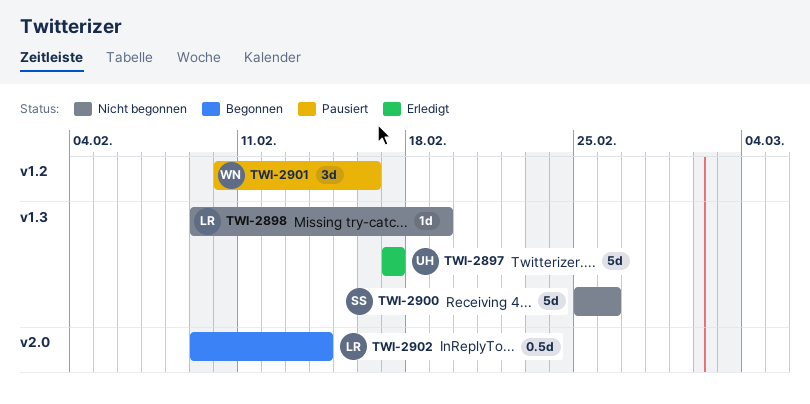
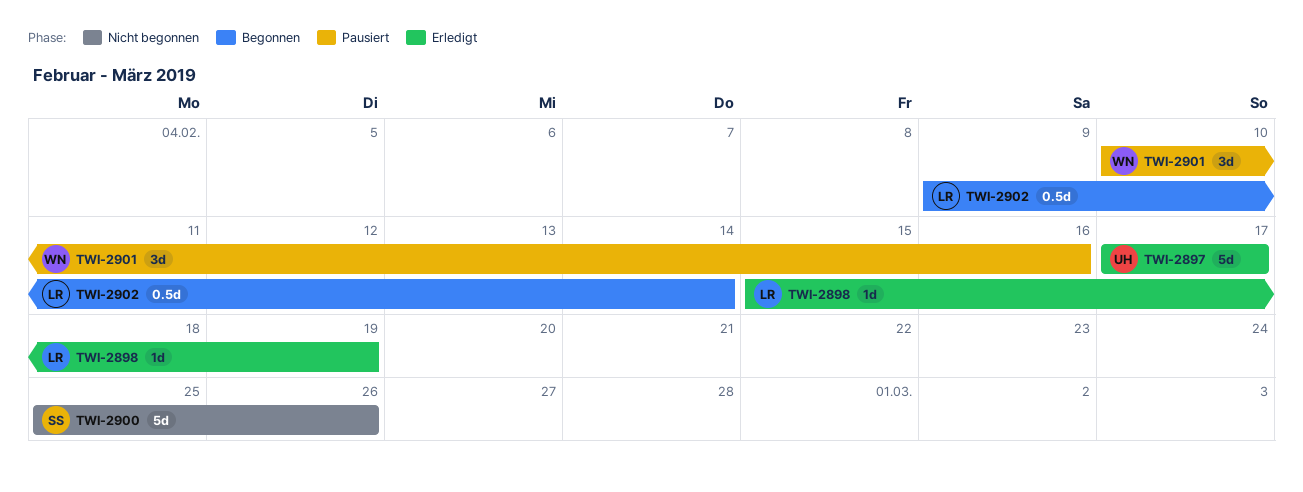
TWI-2898, status: Nicht begonnen -> Erledigt
TWI-2898, start: Feb 9 -> Feb 15

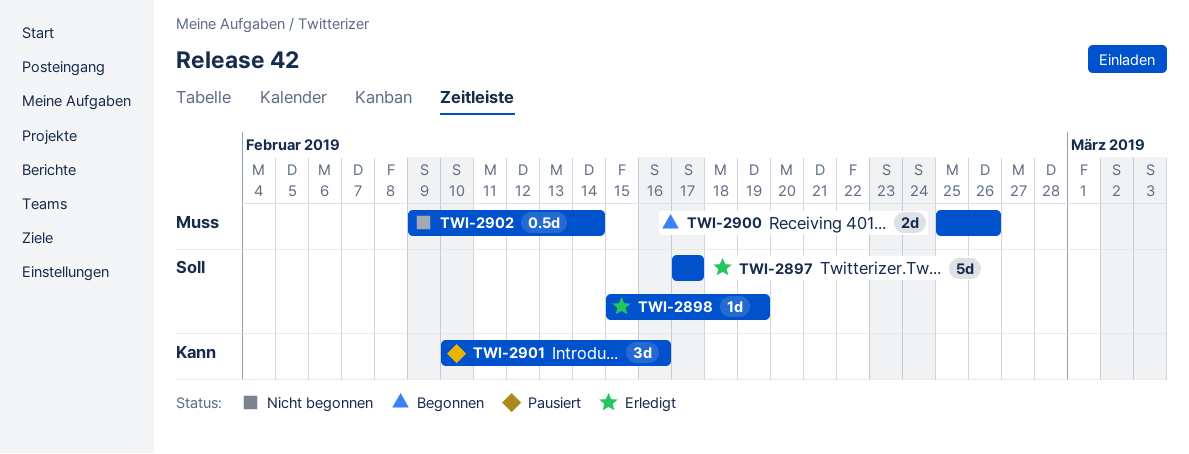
TWI-2900, status: Nicht begonnen -> Begonnen
TWI-2900, estimate: 5d -> 2d
TWI-2902, status: Begonnen -> Nicht begonnen

